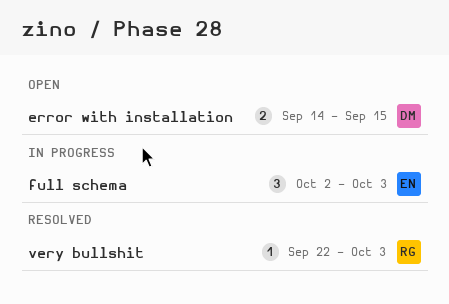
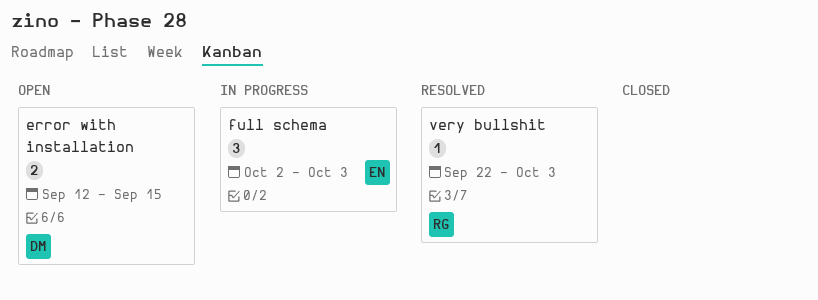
error with installation, start: Sep 14 -> Sep 12

